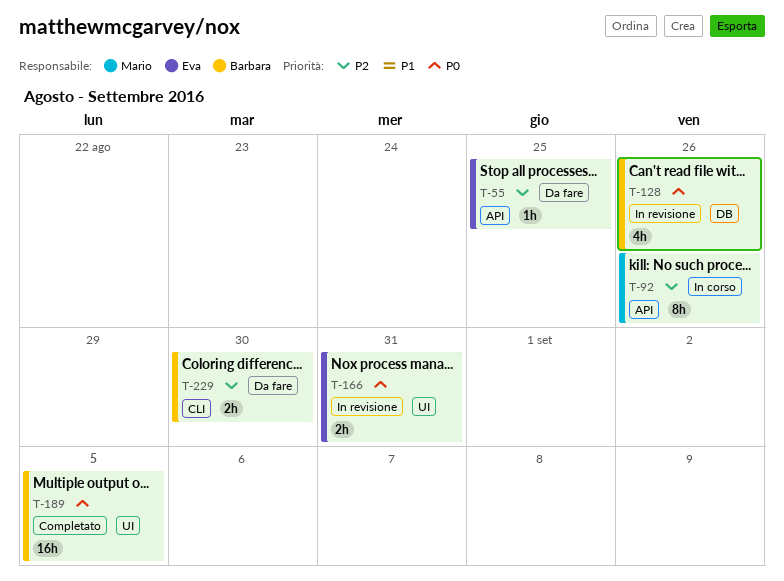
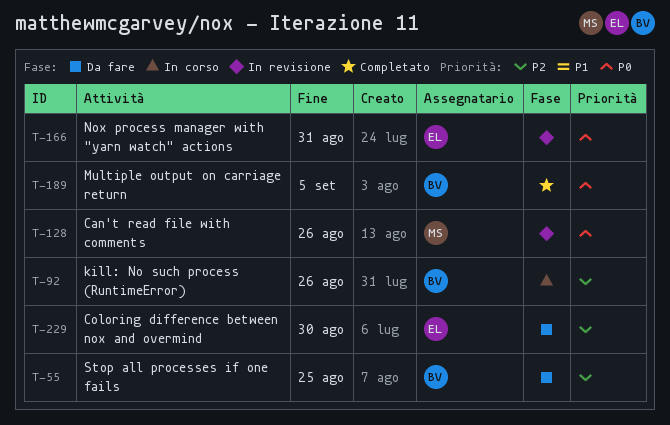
T-55, owner: Eva -> Barbara
T-92, owner: Mario -> Barbara
T-128, owner: Barbara -> Mario
T-229, owner: Barbara -> Eva

